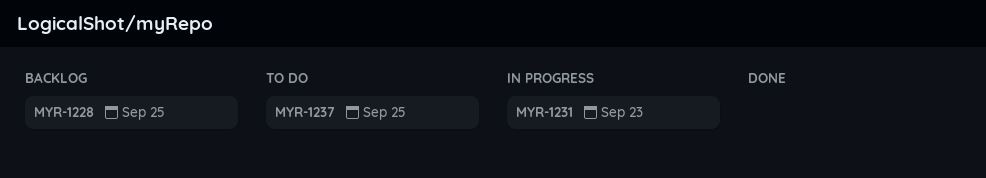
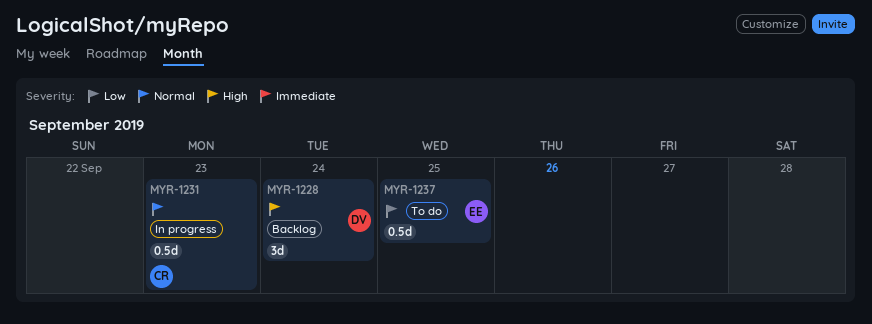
MYR-1228, due: Sep 25 -> Sep 24

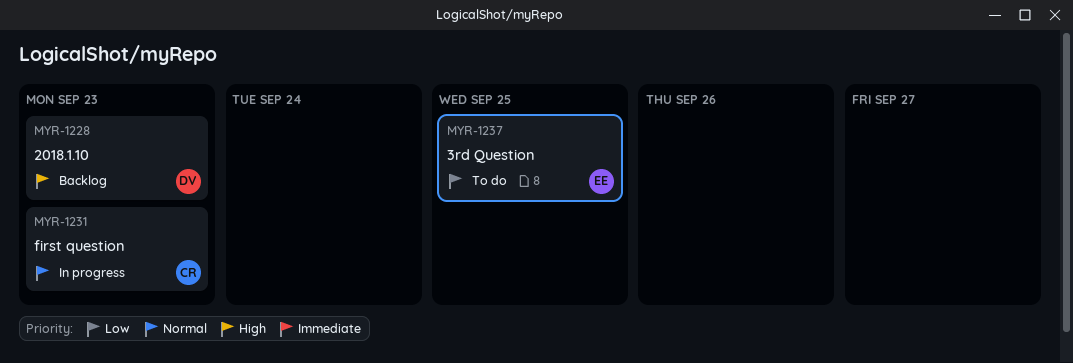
MYR-1228, due: Sep 24 -> Sep 23

